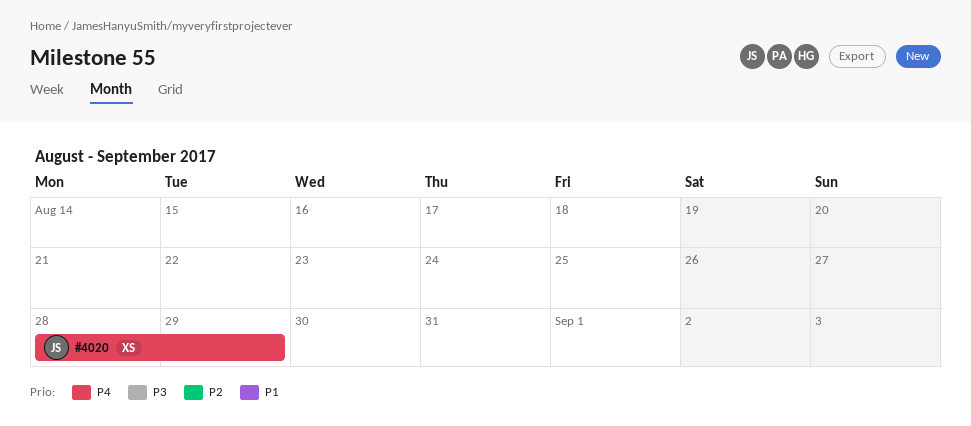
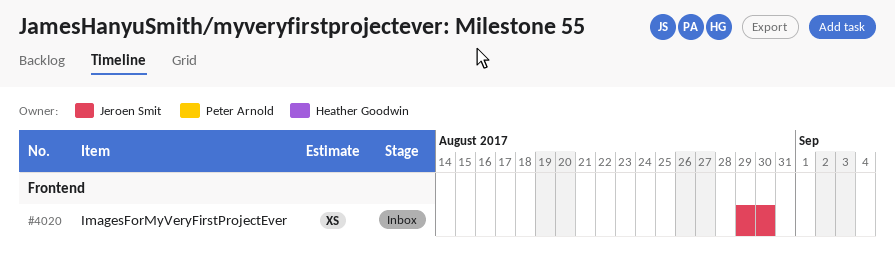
#4020, start: Aug 28 -> Aug 29
#4020, due: Aug 29 -> Aug 30

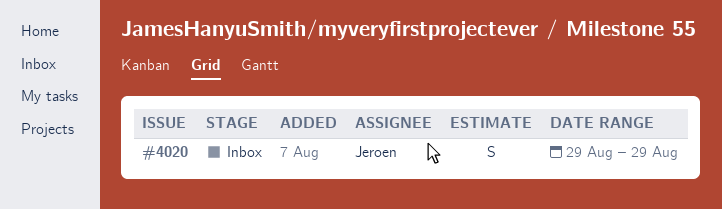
#4020, estimate: XS -> S
#4020, due: Aug 30 -> Aug 29

